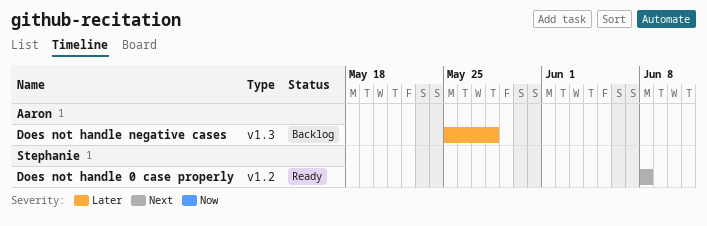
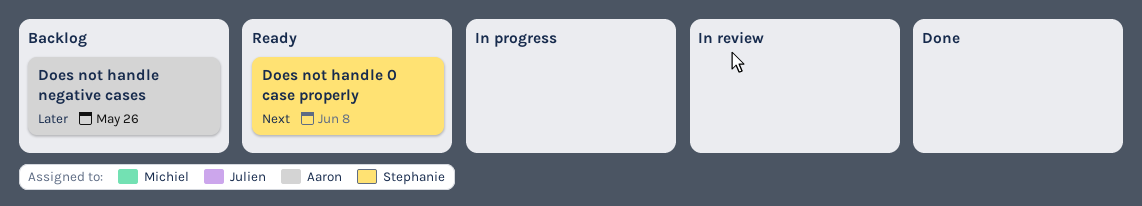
Does not handle negative cases, due: May 28 -> May 26

